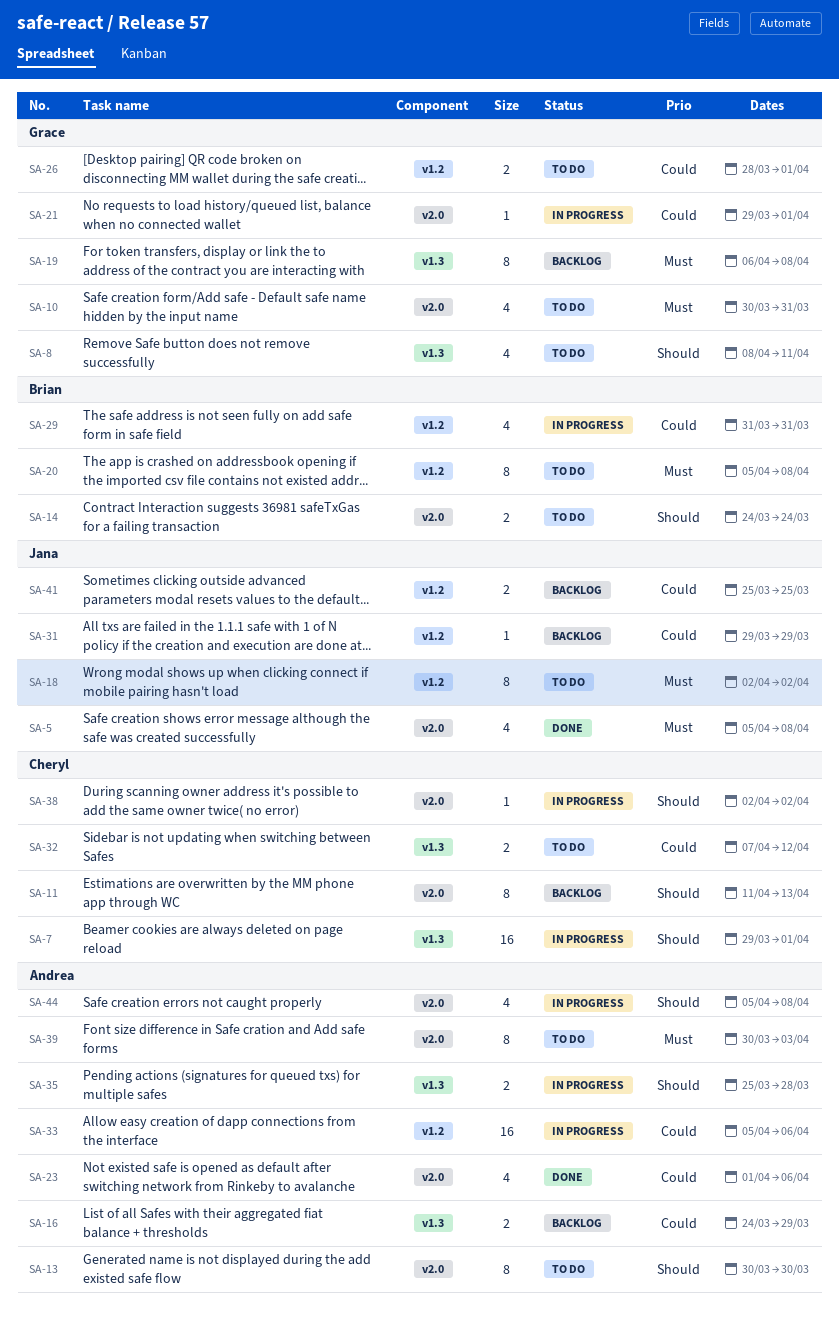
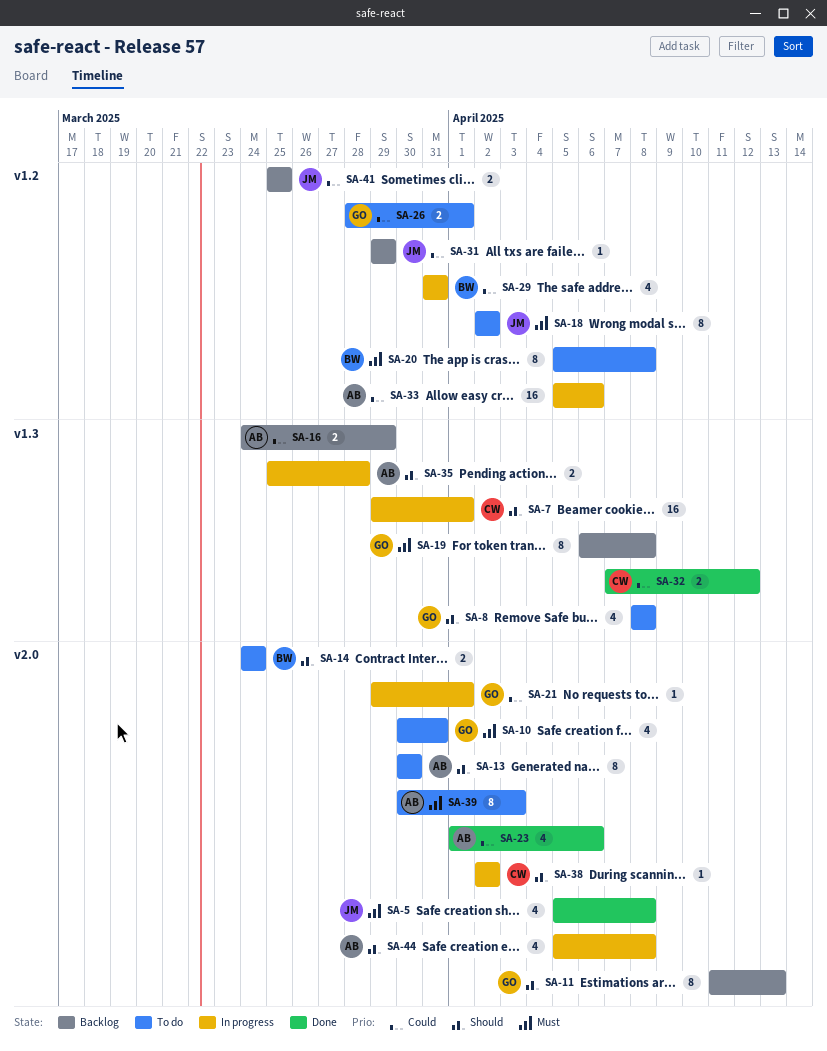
SA-8, due: Apr 11 -> Apr 8
SA-11, owner: Cheryl -> Grace
SA-32, status: To do -> Done

